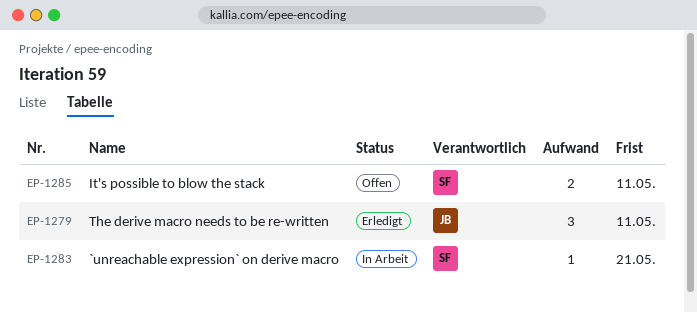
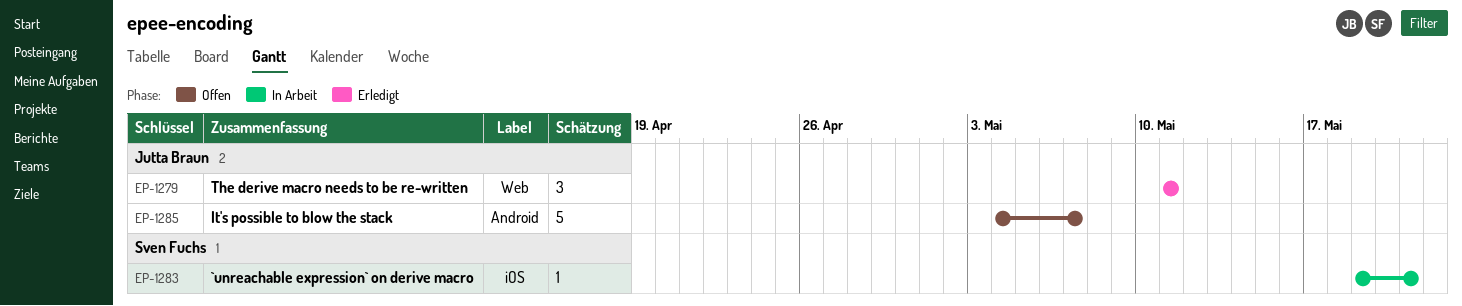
EP-1285, owner: Sven Fuchs -> Jutta Braun
EP-1285, estimate: 2 -> 5
EP-1285, due: May 11 -> May 7

